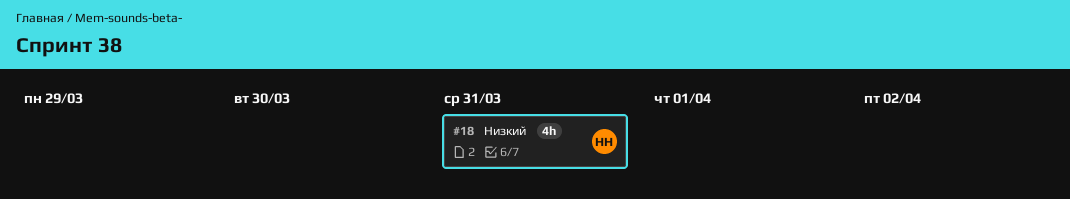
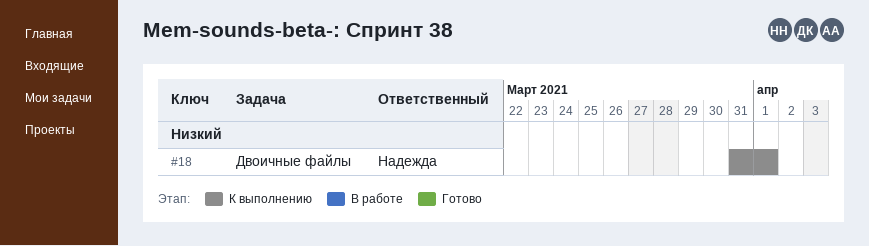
#18, due: Mar 31 -> Apr 1

